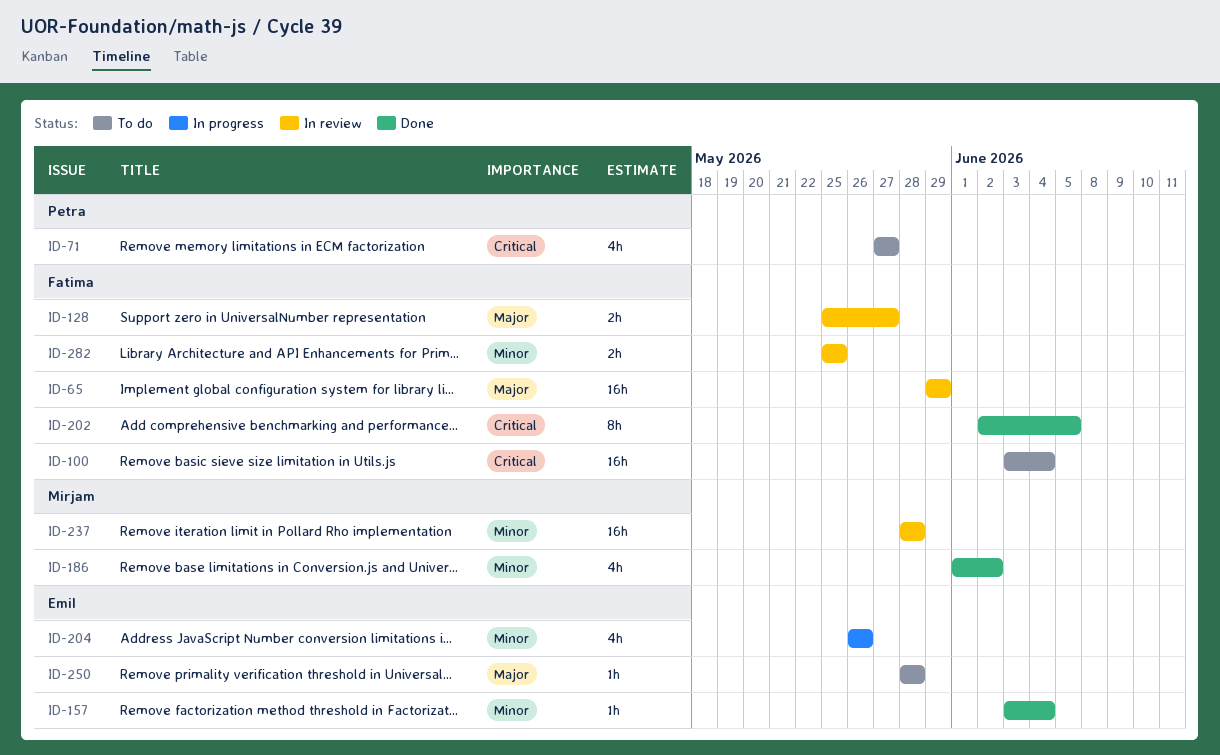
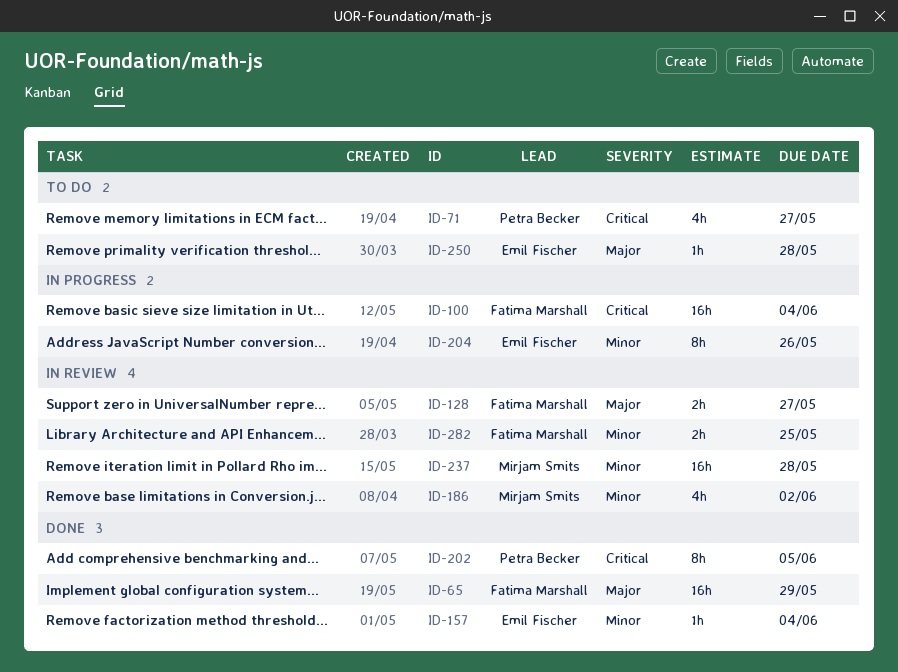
ID-65, status: In review -> Done
ID-100, status: To do -> In progress
ID-186, status: Done -> In review
ID-202, owner: Fatima Marshall -> Petra Becker
ID-204, estimate: 4h -> 8h

